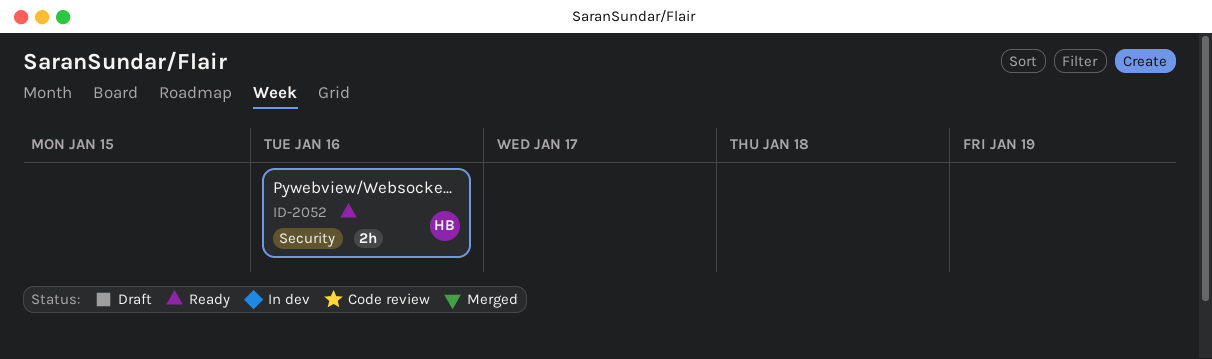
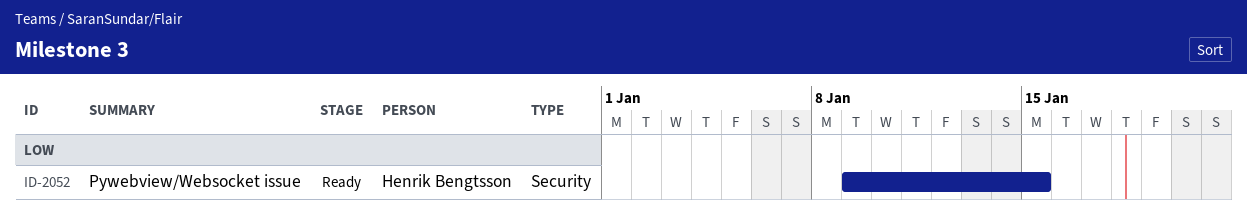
ID-2052, due: Jan 16 -> Jan 15

